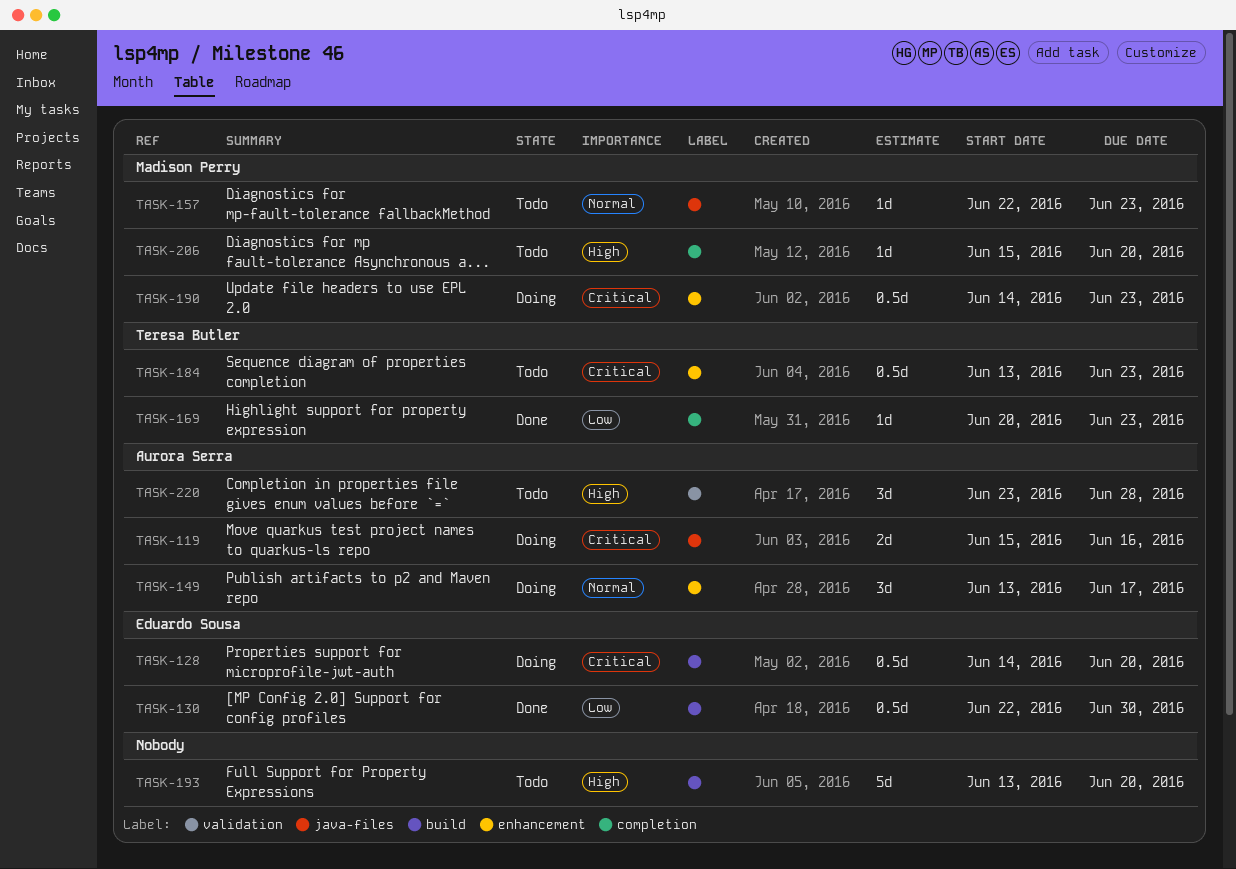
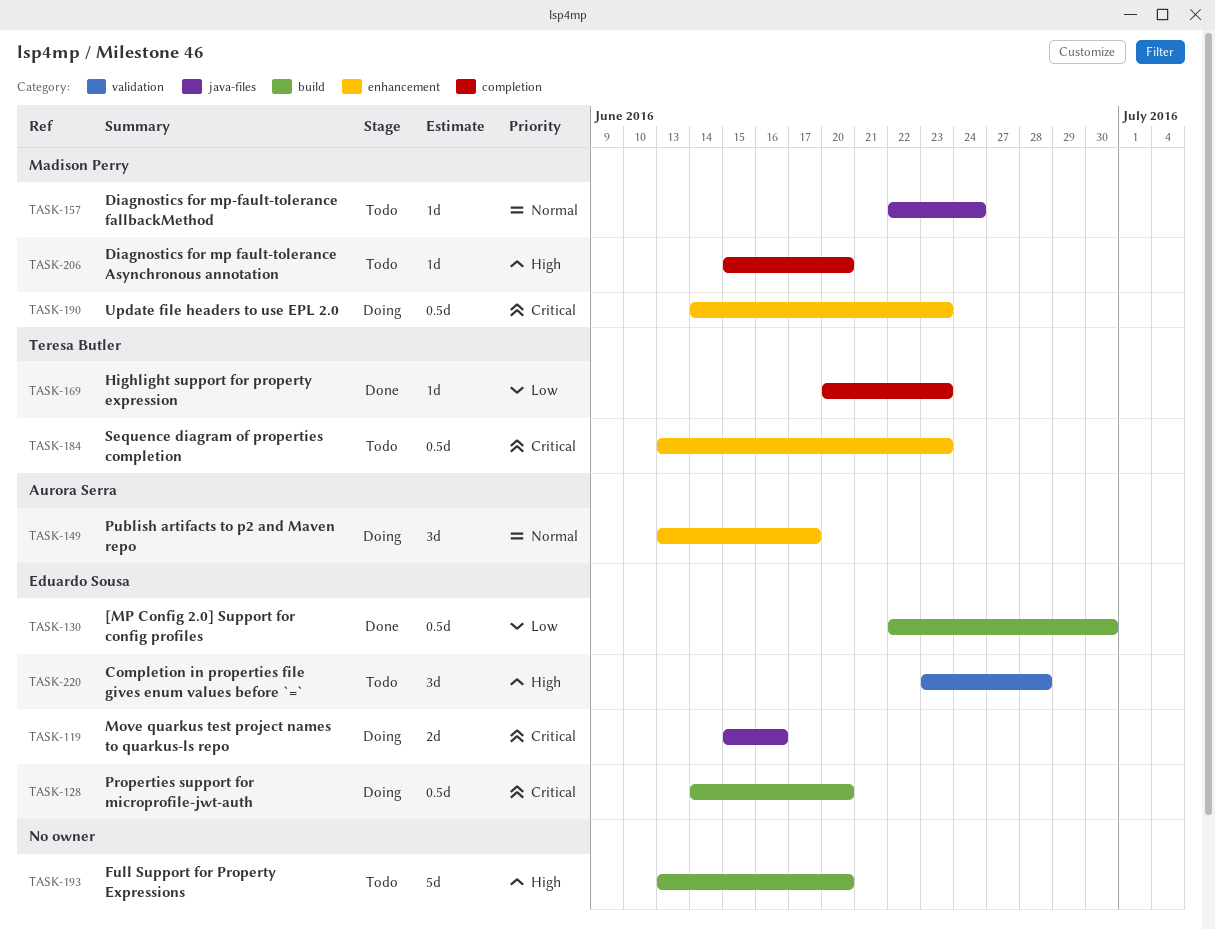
TASK-119, owner: Aurora Serra -> Eduardo Sousa
TASK-157, due: Jun 23 -> Jun 24
TASK-220, owner: Aurora Serra -> Eduardo Sousa

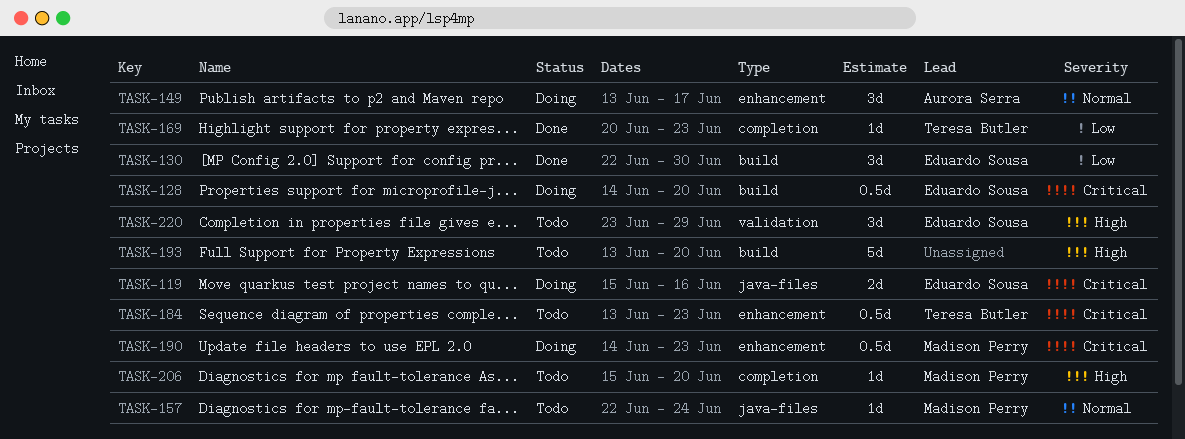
TASK-130, estimate: 0.5d -> 3d
TASK-220, due: Jun 28 -> Jun 29

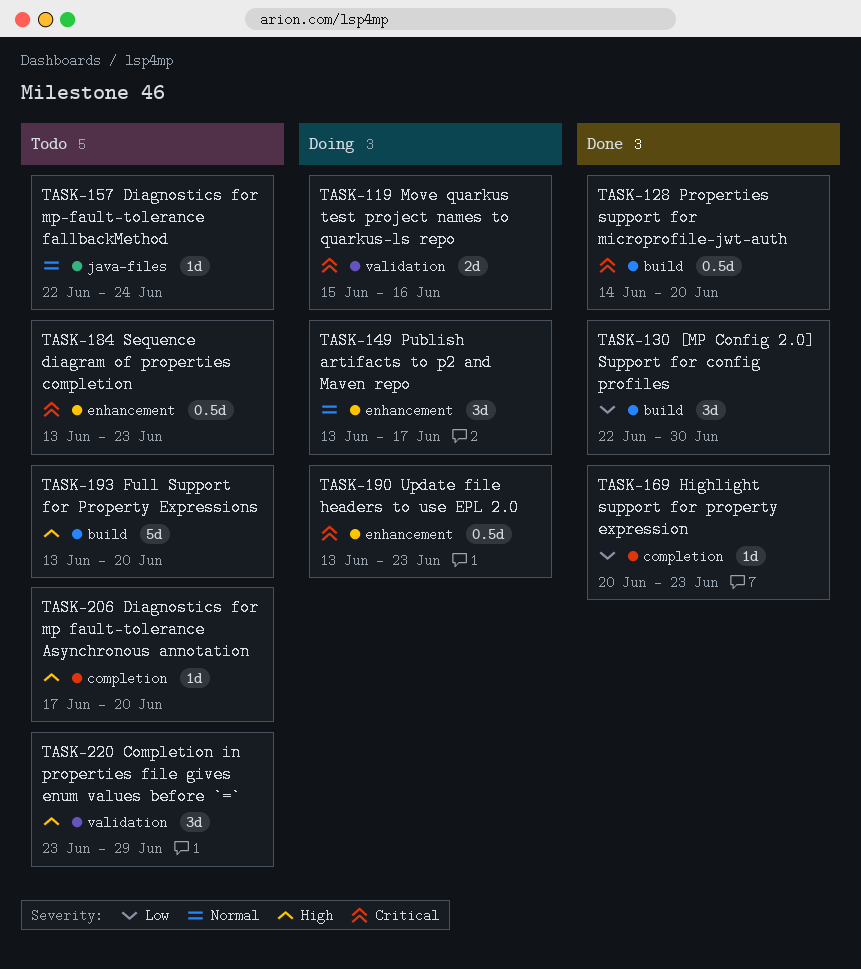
TASK-119, label: java-files -> validation
TASK-128, status: Doing -> Done
TASK-190, start: Jun 14 -> Jun 13
TASK-206, start: Jun 15 -> Jun 17

